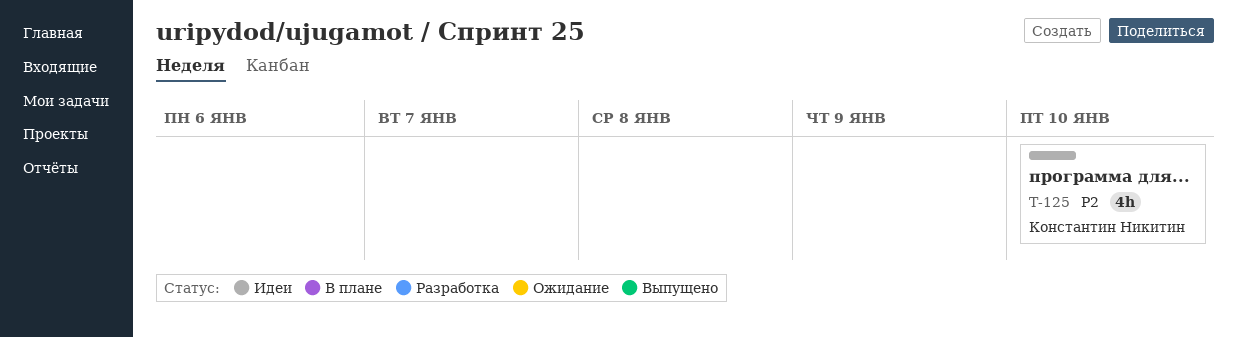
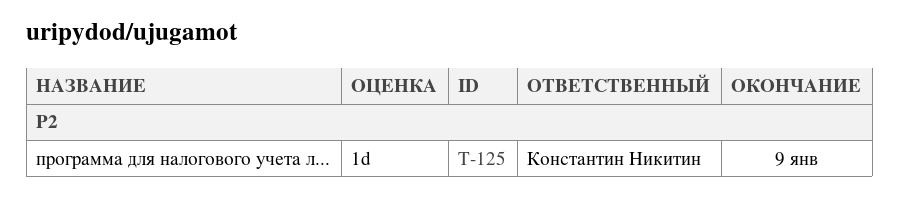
T-125, estimate: 4h -> 1d
T-125, due: Jan 10 -> Jan 9

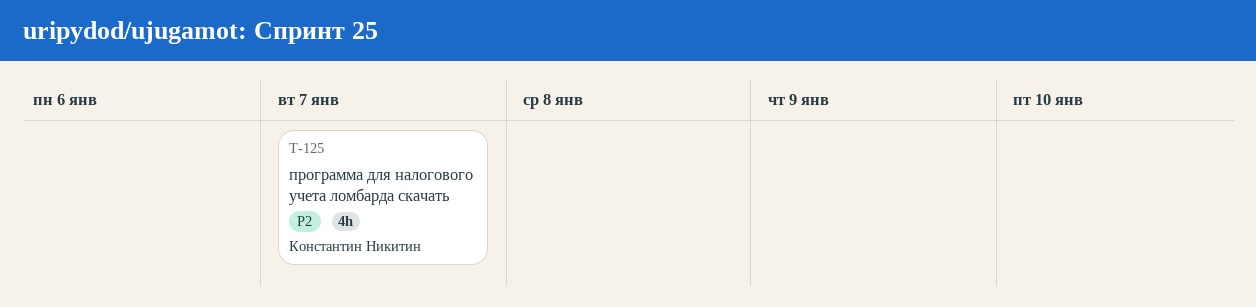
T-125, estimate: 1d -> 4h
T-125, due: Jan 9 -> Jan 7

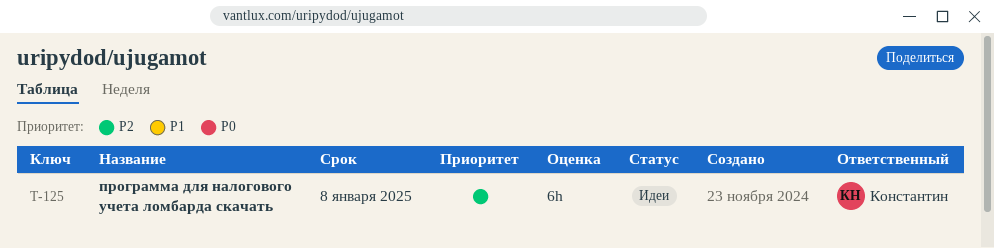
T-125, estimate: 4h -> 6h
T-125, due: Jan 7 -> Jan 8

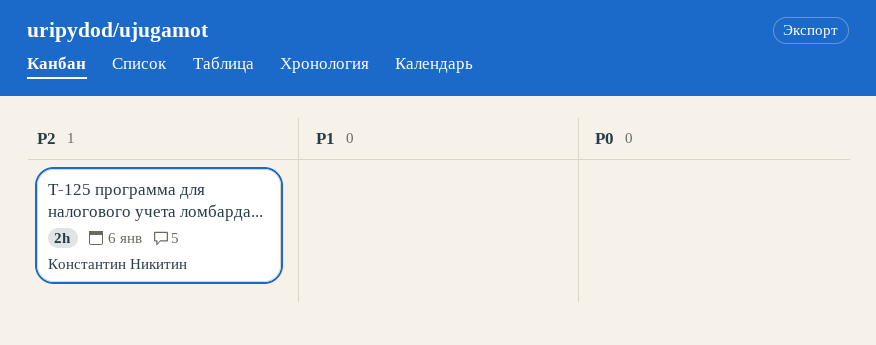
T-125, estimate: 6h -> 2h
T-125, due: Jan 8 -> Jan 6

